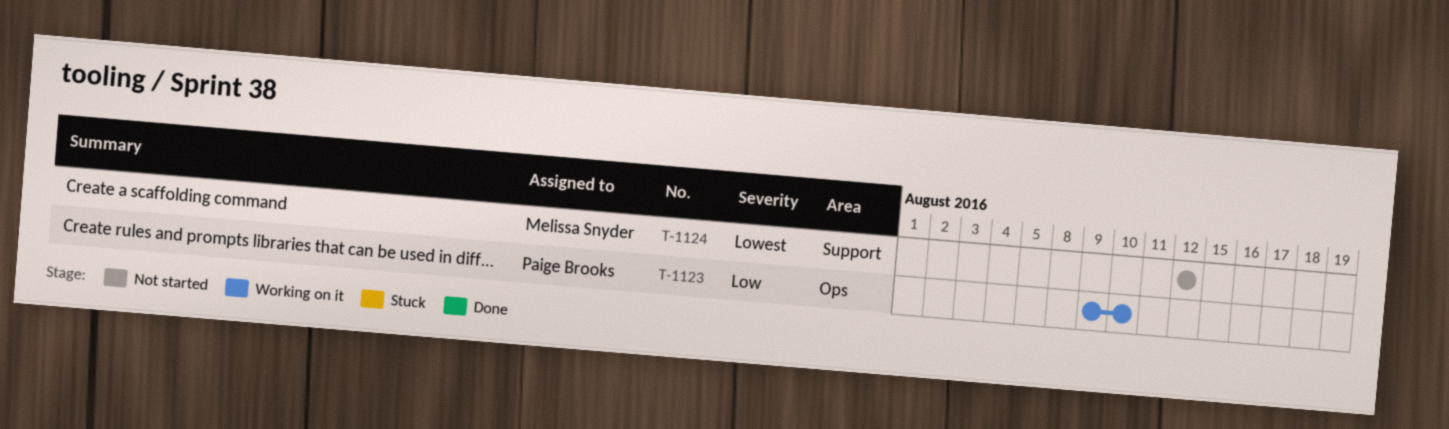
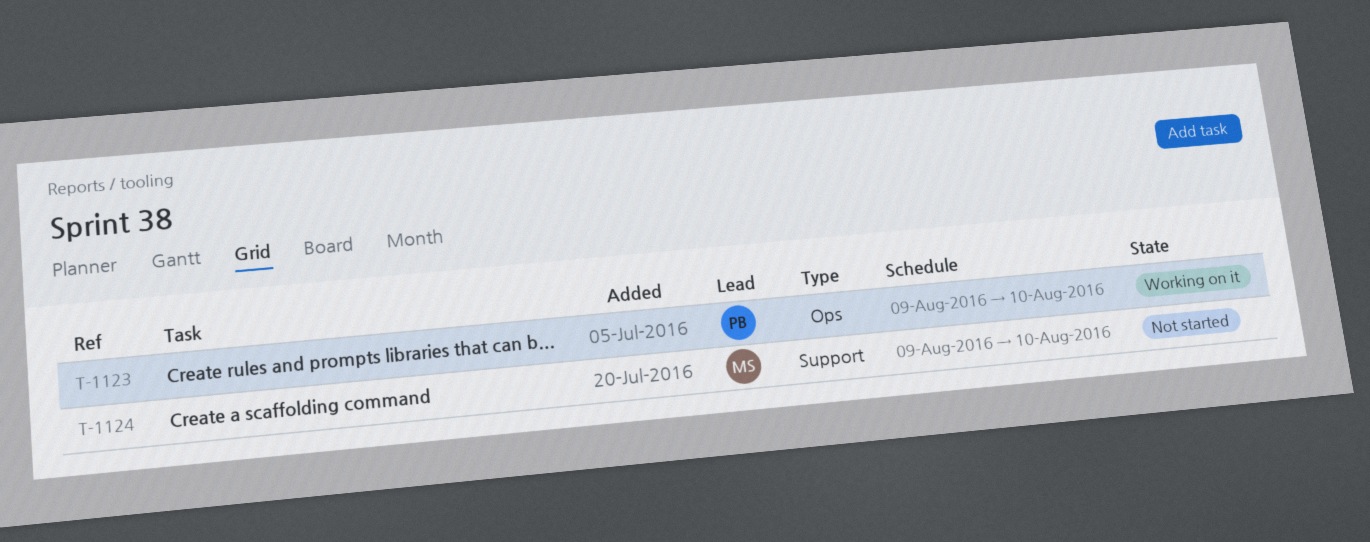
T-1124, start: Aug 12 -> Aug 9
T-1124, due: Aug 12 -> Aug 10

